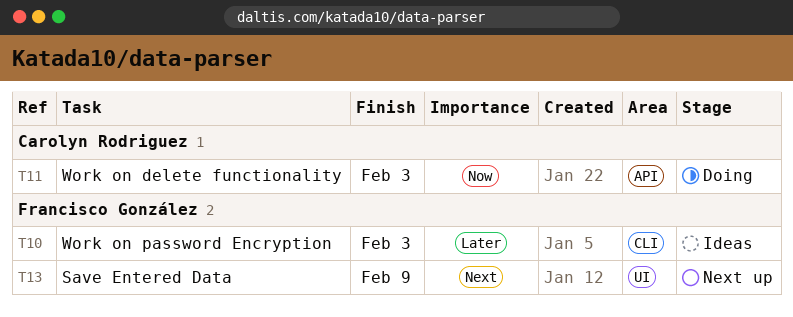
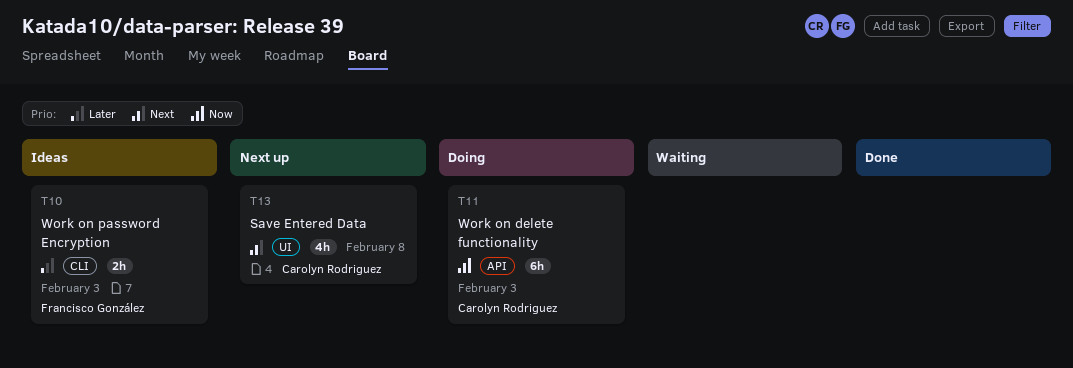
T13, owner: Francisco González -> Carolyn Rodriguez
T13, due: Feb 9 -> Feb 8

